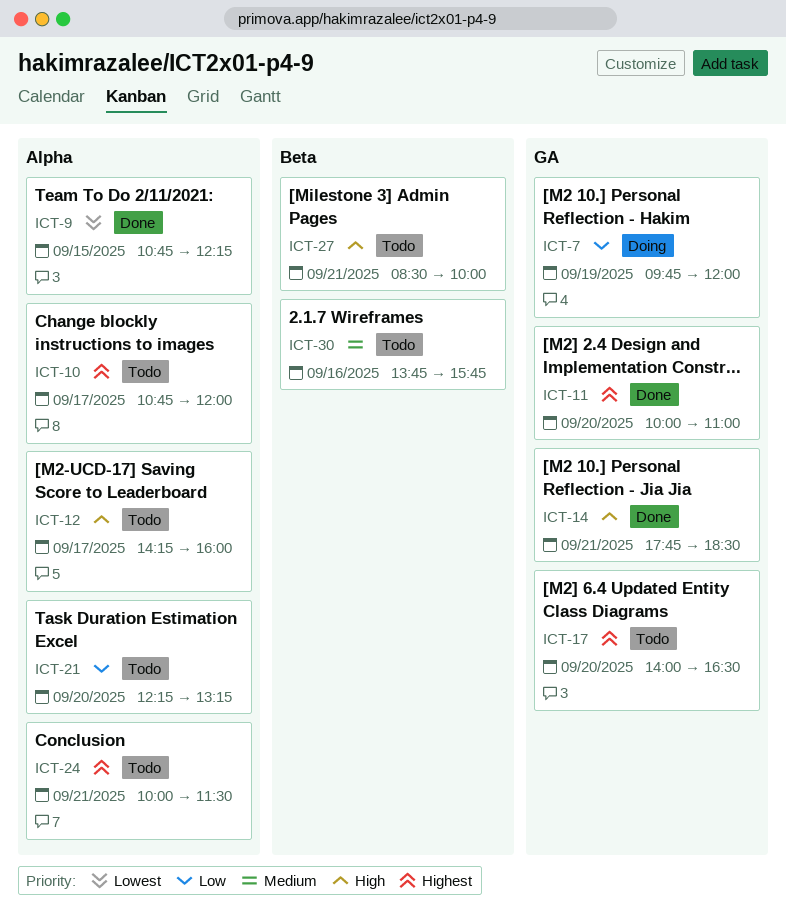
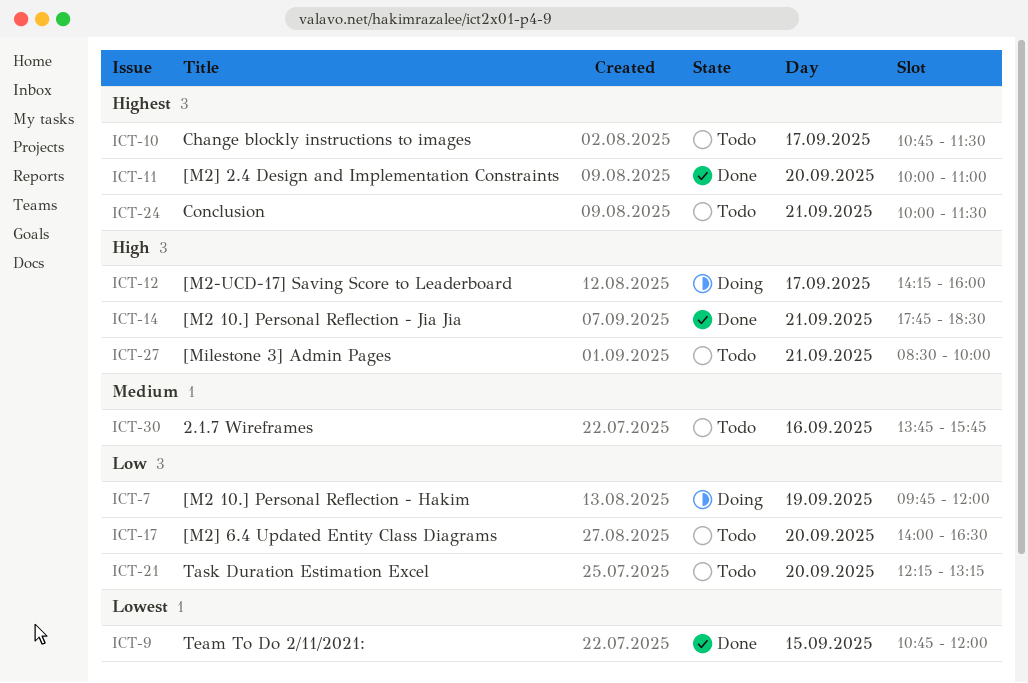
ICT-9, ends: 12:15 -> 12:00
ICT-10, ends: 12:00 -> 11:30
ICT-12, status: Todo -> Doing
ICT-17, priority: Highest -> Low

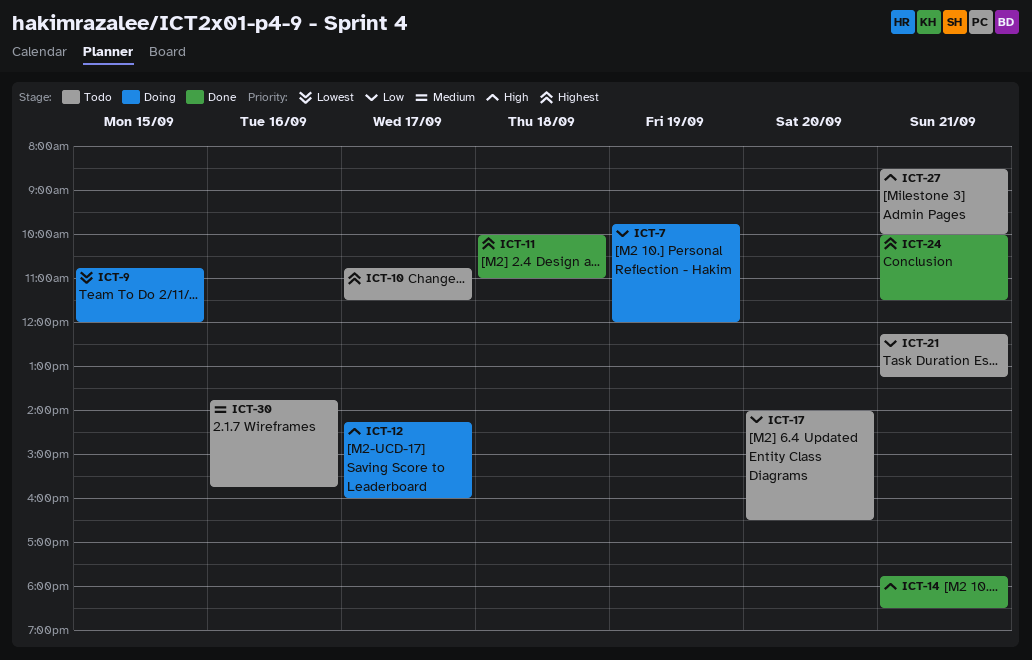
ICT-9, status: Done -> Doing
ICT-11, day: Sep 20 -> Sep 18
ICT-21, day: Sep 20 -> Sep 21
ICT-24, status: Todo -> Done

